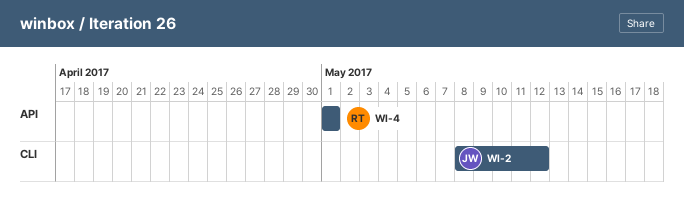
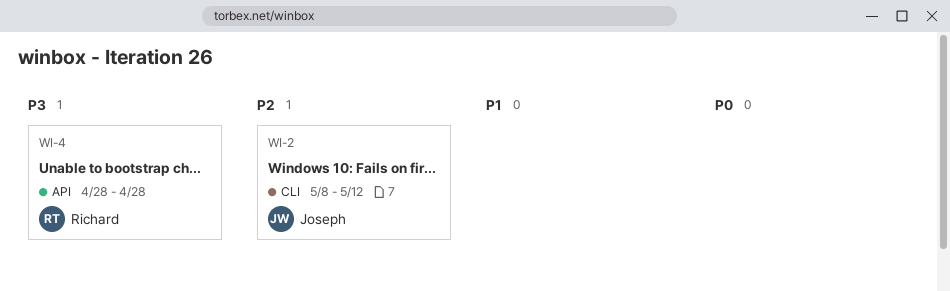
WI-4, start: May 1 -> Apr 28
WI-4, due: May 1 -> Apr 28

